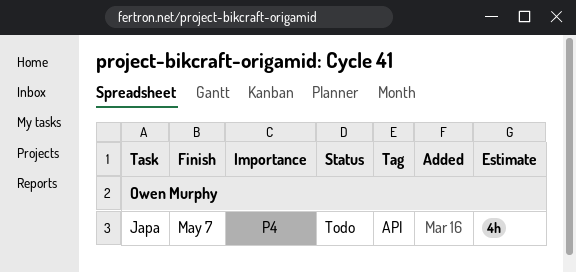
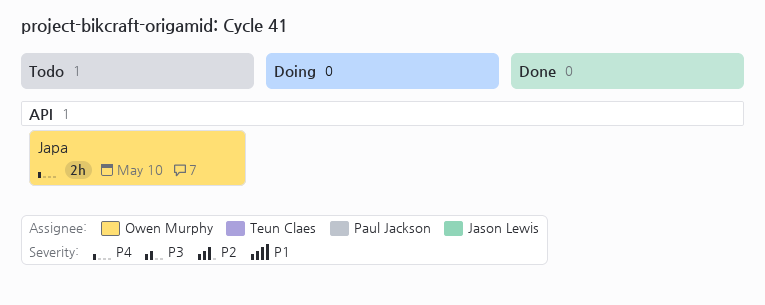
Japa, estimate: 4h -> 2h
Japa, due: May 7 -> May 10

